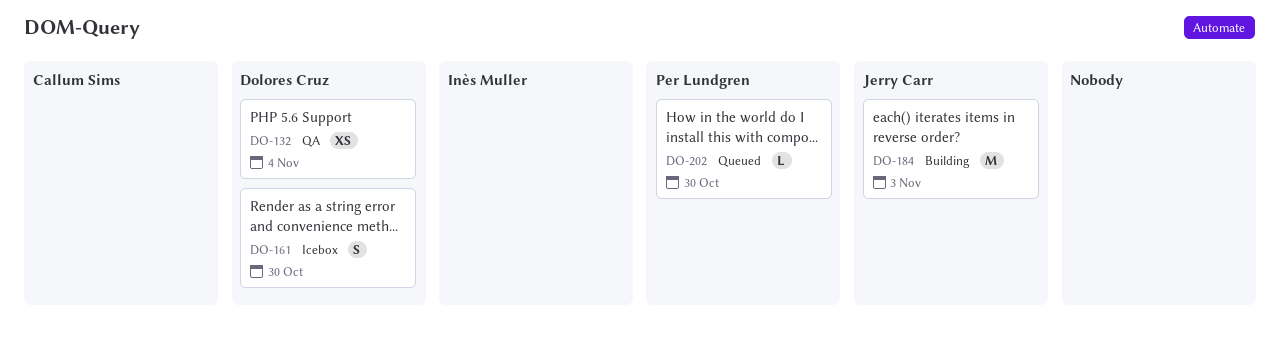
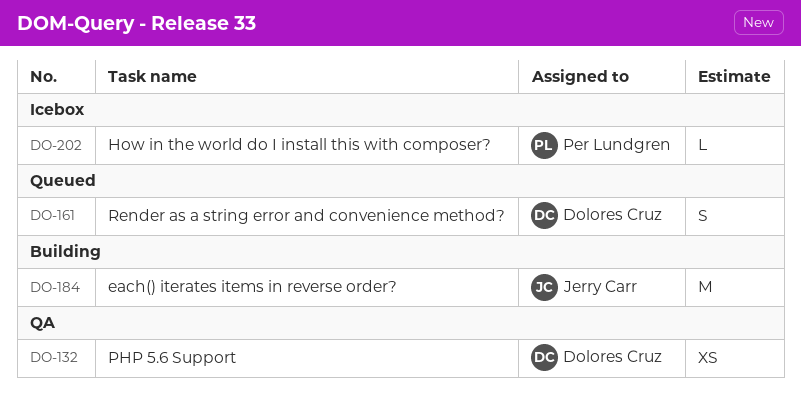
DO-161, status: Icebox -> Queued
DO-202, status: Queued -> Icebox

